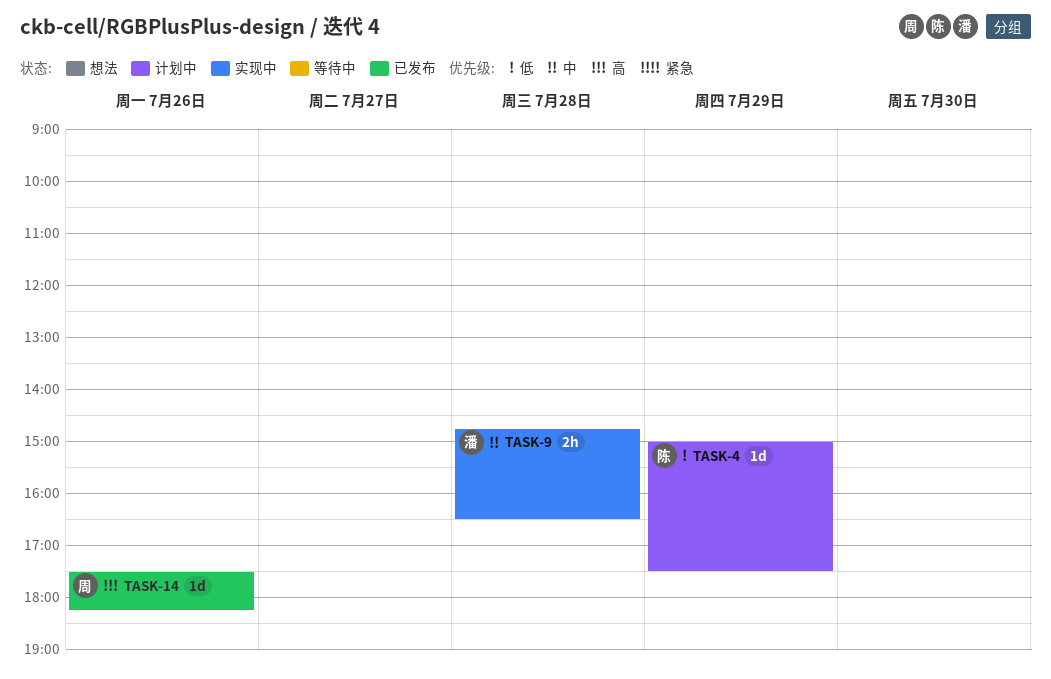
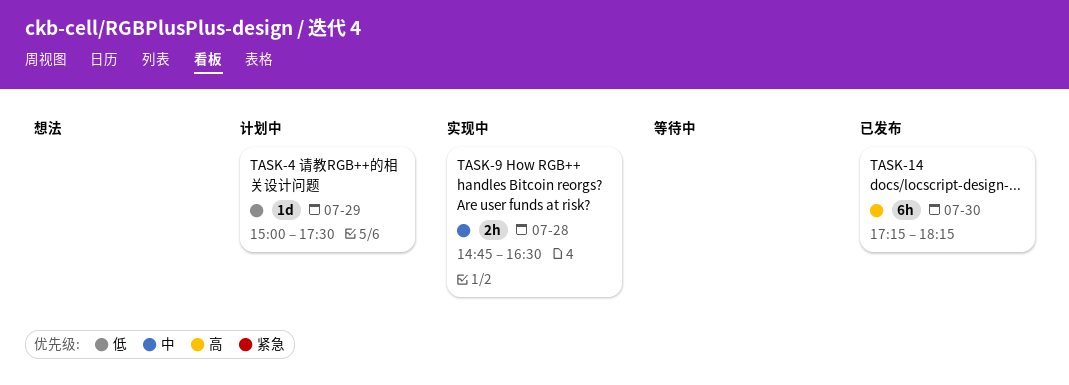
TASK-14, estimate: 1d -> 6h
TASK-14, day: Jul 26 -> Jul 30
TASK-14, begins: 17:30 -> 17:15

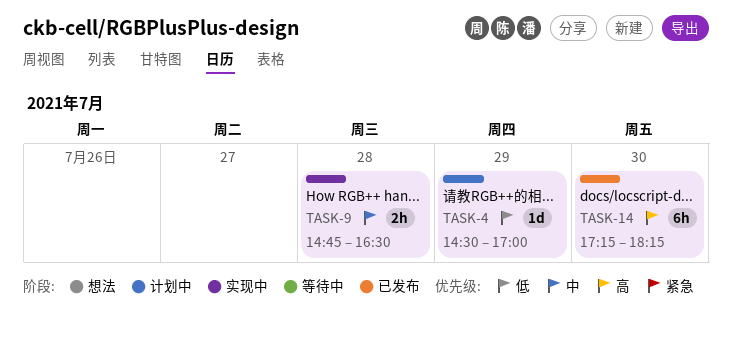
TASK-4, begins: 15:00 -> 14:30
TASK-4, ends: 17:30 -> 17:00

